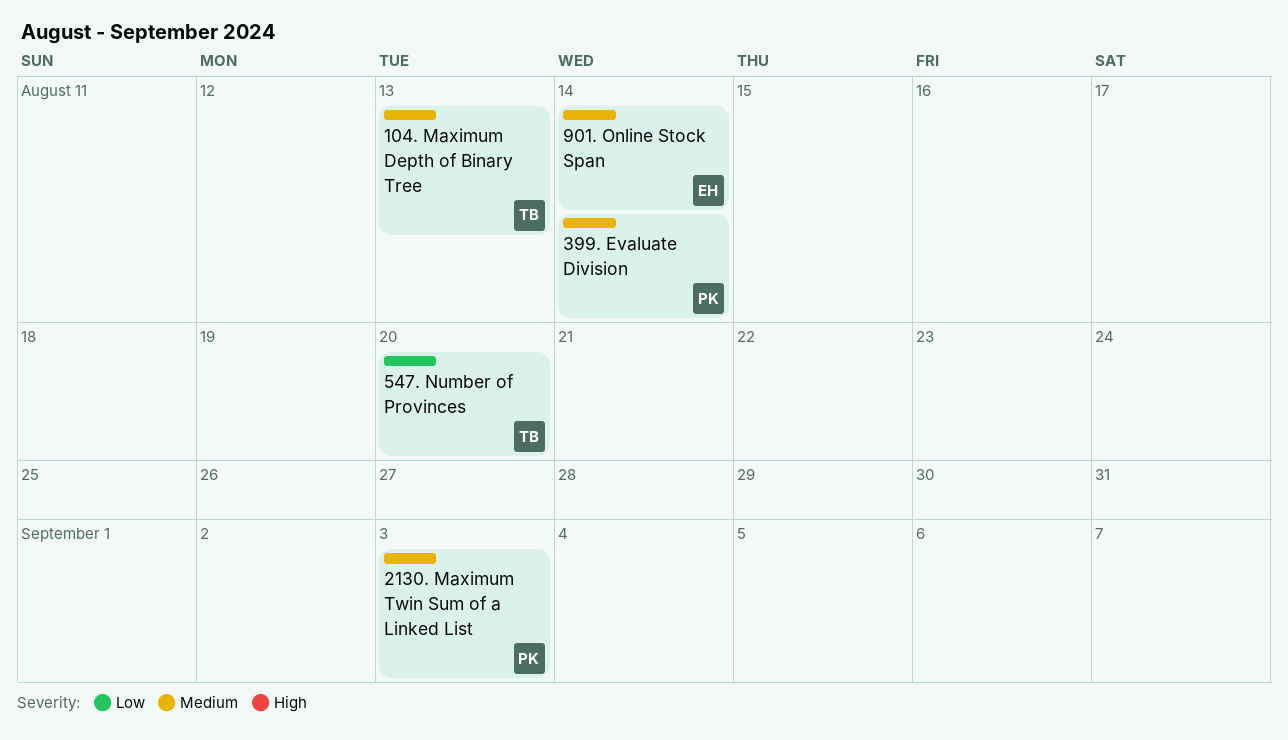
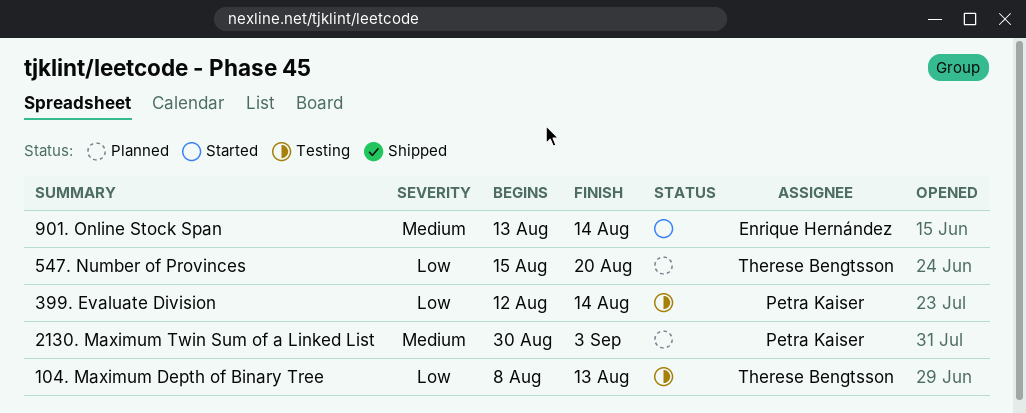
104. Maximum Depth of Binary Tree, priority: Medium -> Low
399. Evaluate Division, priority: Medium -> Low

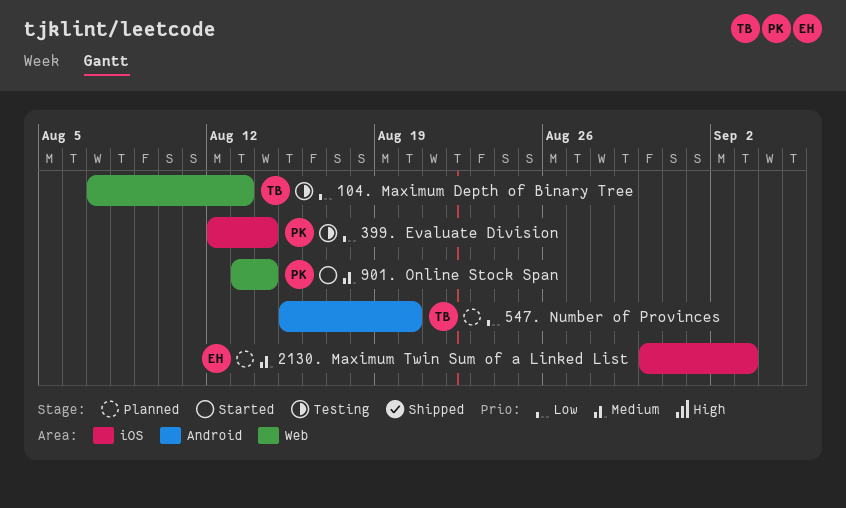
104. Maximum Depth of Binary Tree, start: Aug 8 -> Aug 7
2130. Maximum Twin Sum of a Linked List, owner: Petra Kaiser -> Enrique Hernández
901. Online Stock Span, owner: Enrique Hernández -> Petra Kaiser

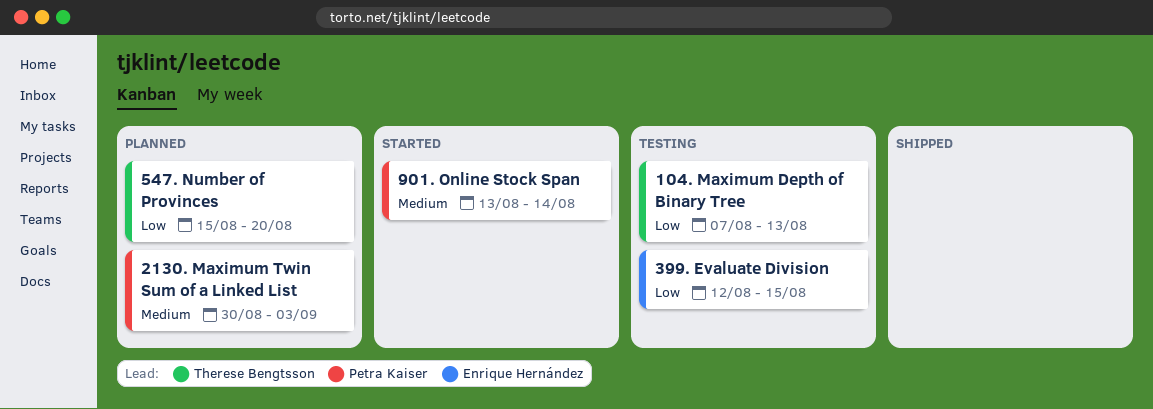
2130. Maximum Twin Sum of a Linked List, owner: Enrique Hernández -> Petra Kaiser
399. Evaluate Division, owner: Petra Kaiser -> Enrique Hernández
399. Evaluate Division, due: Aug 14 -> Aug 15

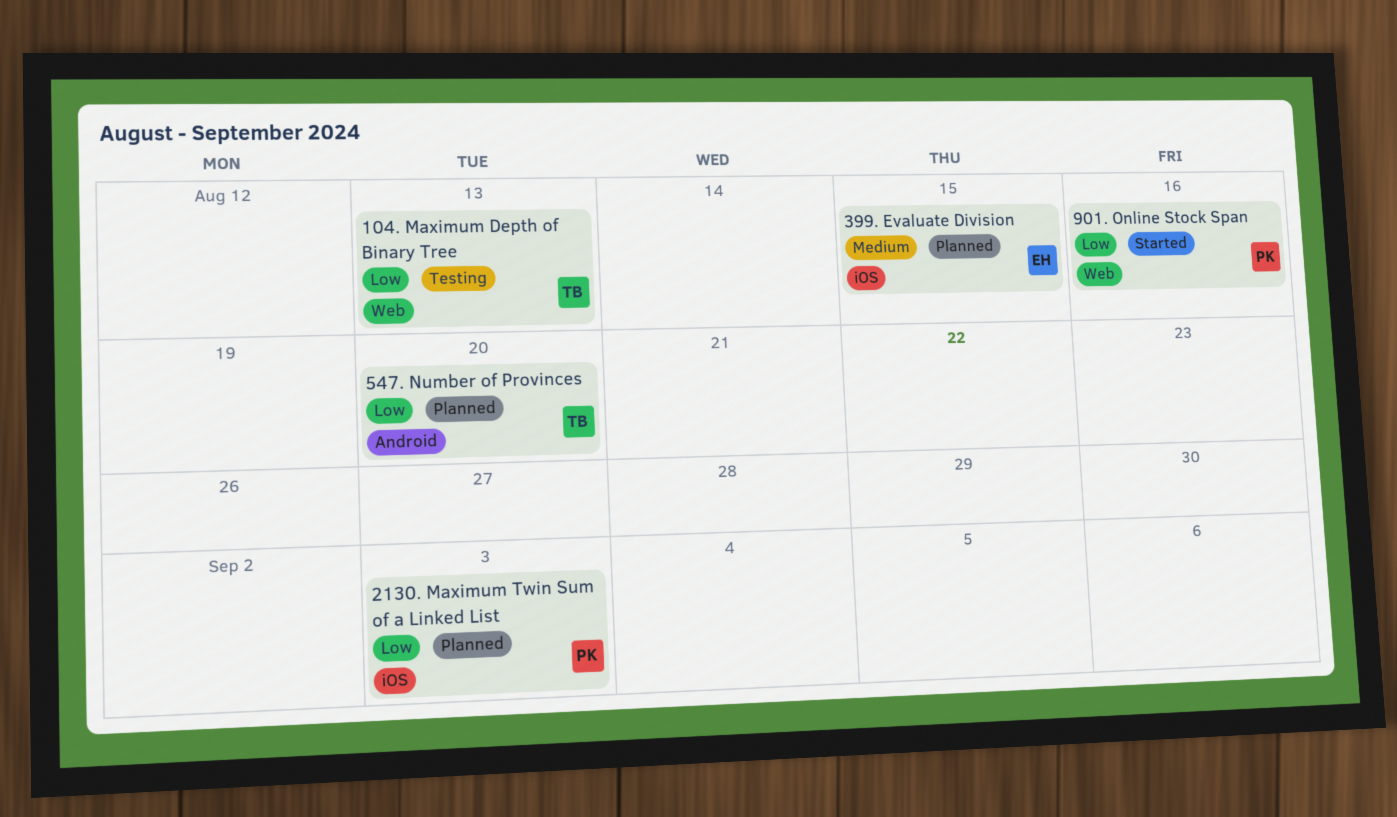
2130. Maximum Twin Sum of a Linked List, priority: Medium -> Low
399. Evaluate Division, status: Testing -> Planned
399. Evaluate Division, priority: Low -> Medium
901. Online Stock Span, priority: Medium -> Low
901. Online Stock Span, due: Aug 14 -> Aug 16

